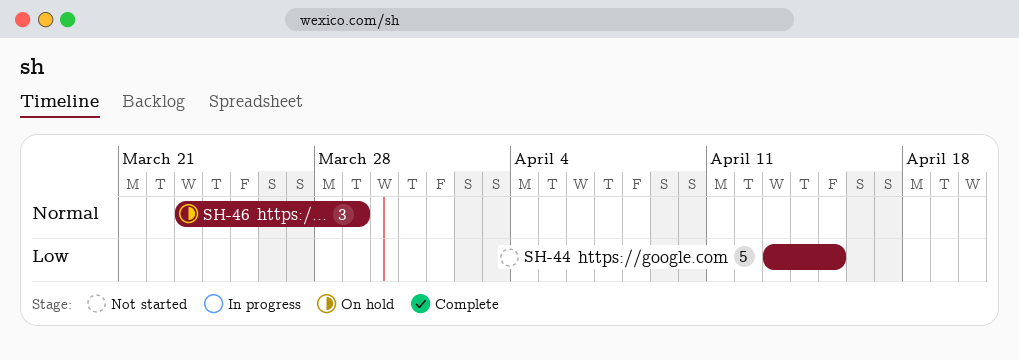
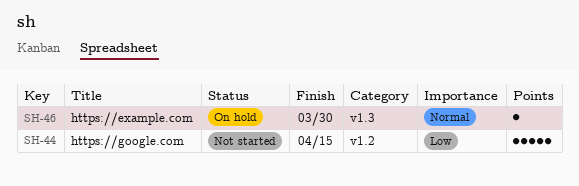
SH-46, estimate: 3 -> 1
SH-46, due: Mar 29 -> Mar 30

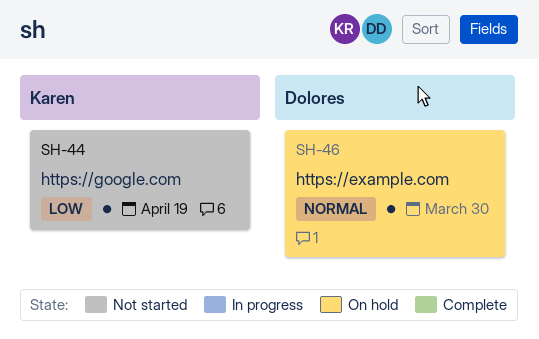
SH-44, estimate: 5 -> 1
SH-44, due: Apr 15 -> Apr 19

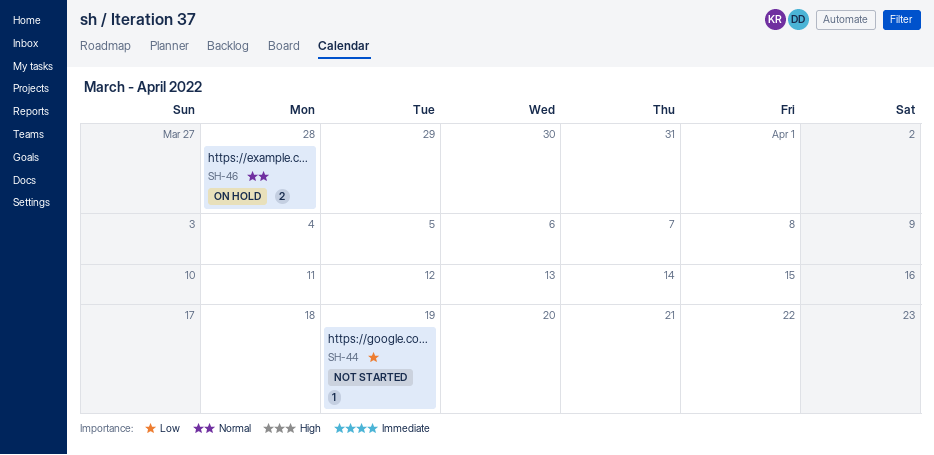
SH-46, estimate: 1 -> 2
SH-46, due: Mar 30 -> Mar 28

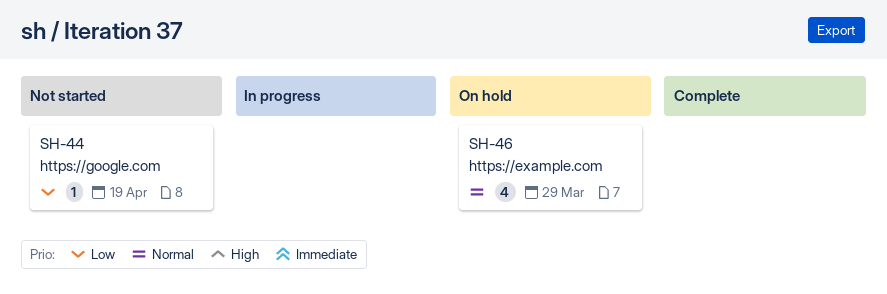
SH-46, estimate: 2 -> 4
SH-46, due: Mar 28 -> Mar 29

